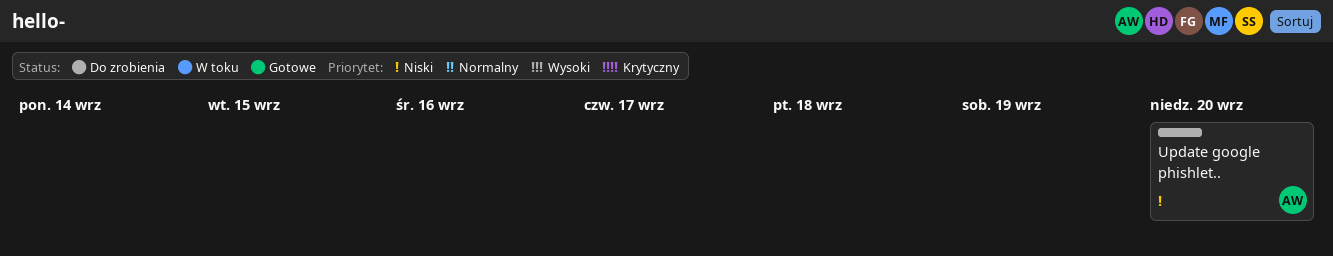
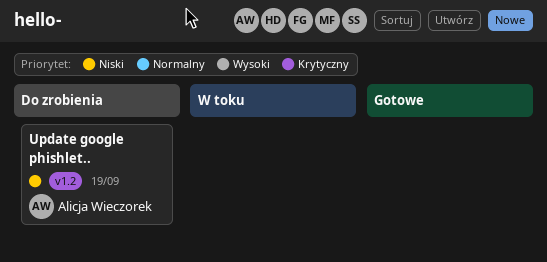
Update google phishlet.., due: Sep 20 -> Sep 19

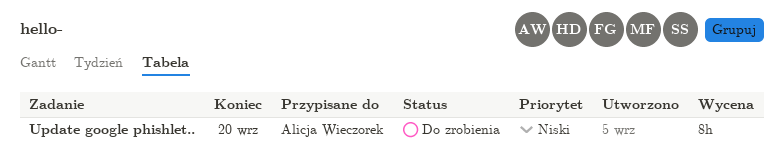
Update google phishlet.., due: Sep 19 -> Sep 20

